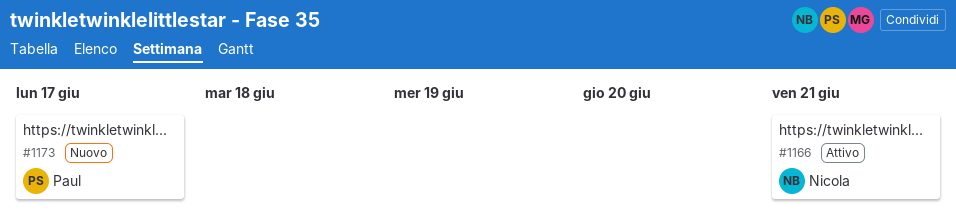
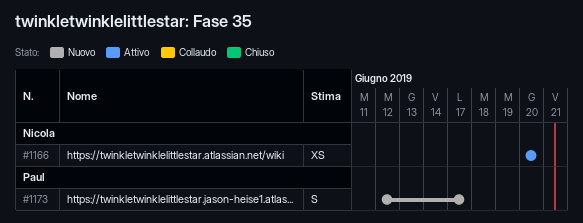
#1166, due: Jun 21 -> Jun 20

